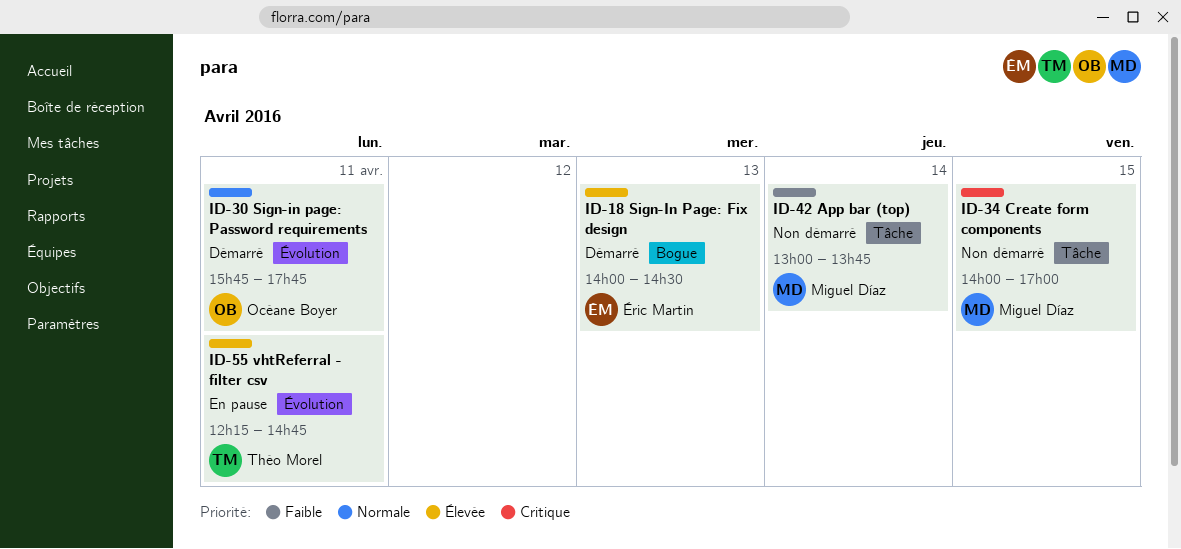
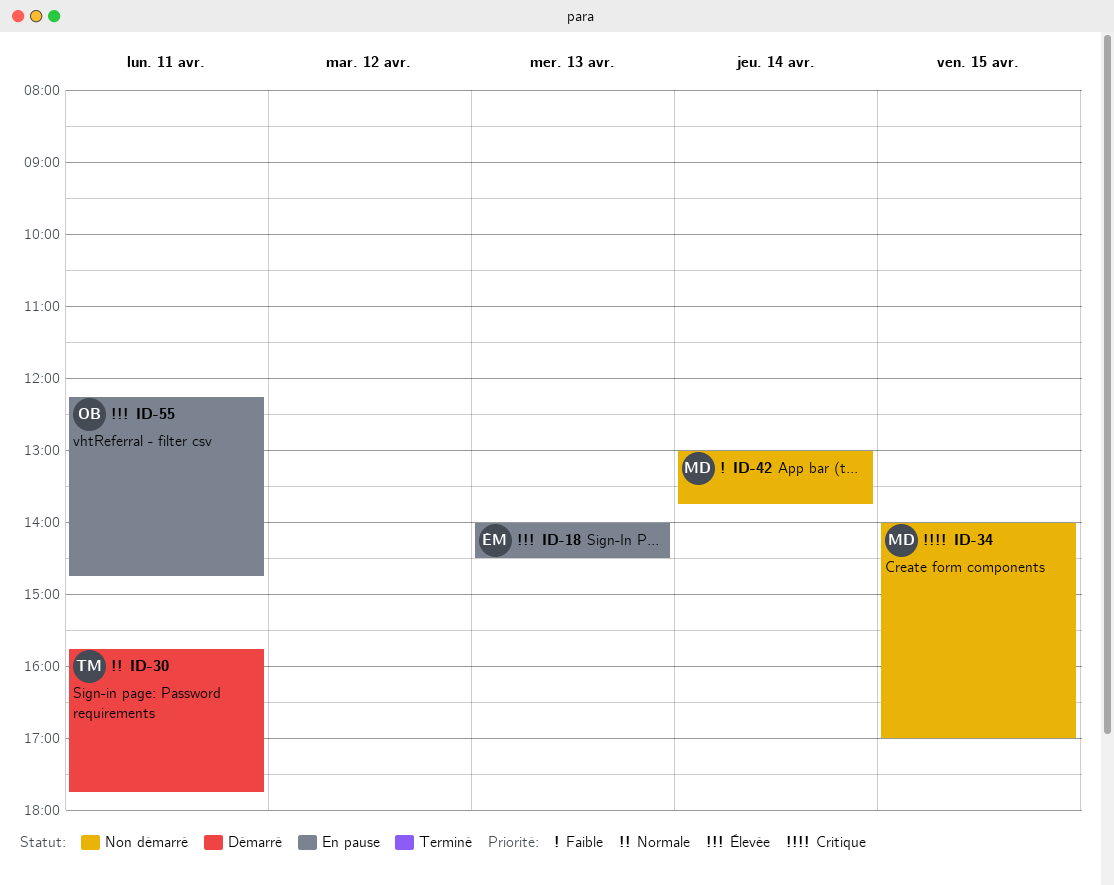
ID-18, status: Démarré -> En pause
ID-30, owner: Océane Boyer -> Théo Morel
ID-55, owner: Théo Morel -> Océane Boyer

